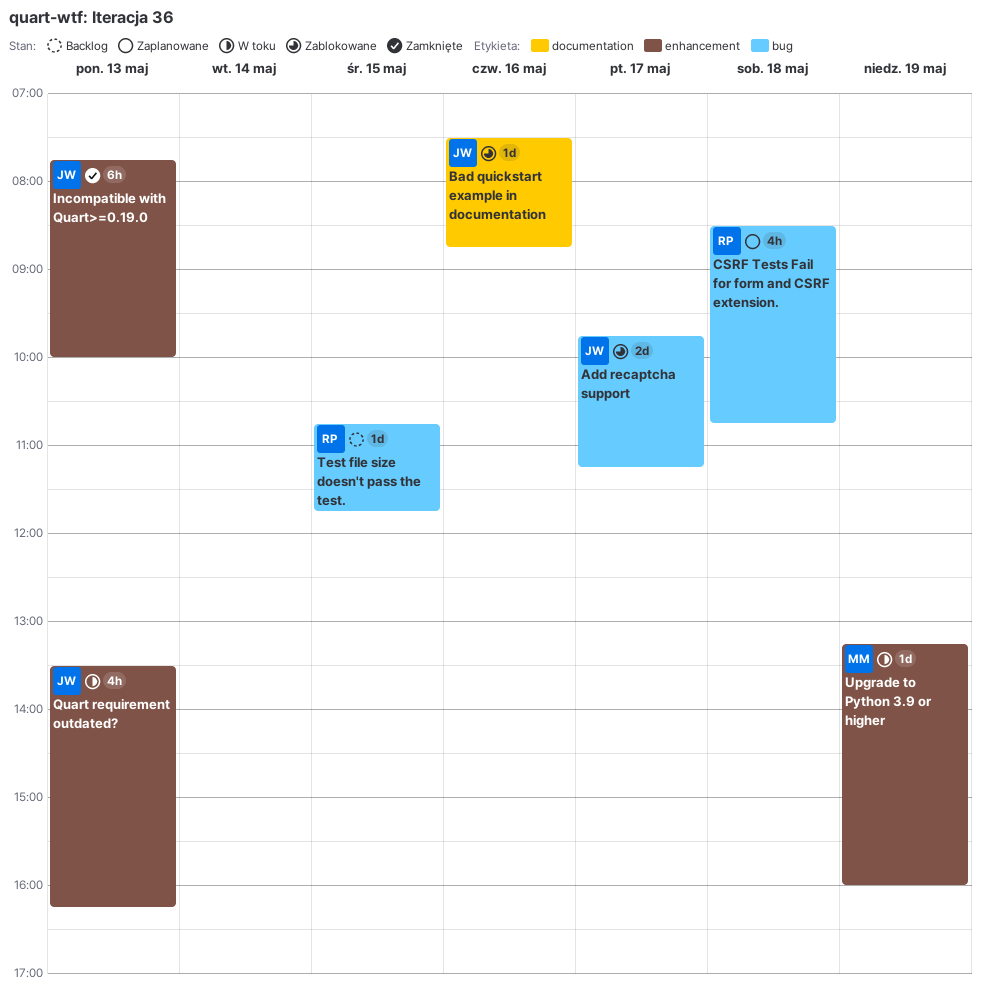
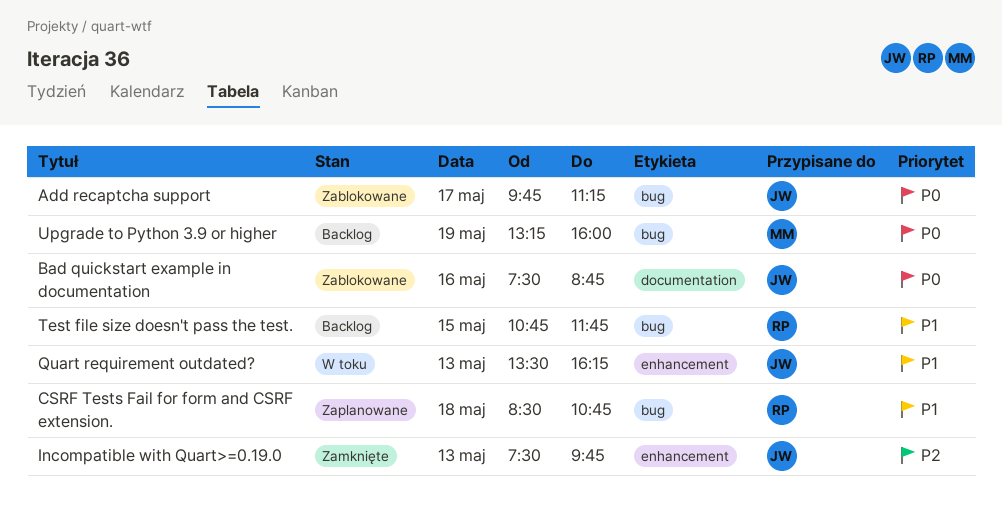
Incompatible with Quart>=0.19.0, begins: 07:45 -> 07:30
Incompatible with Quart>=0.19.0, ends: 10:00 -> 09:45
Upgrade to Python 3.9 or higher, status: W toku -> Backlog
Upgrade to Python 3.9 or higher, label: enhancement -> bug

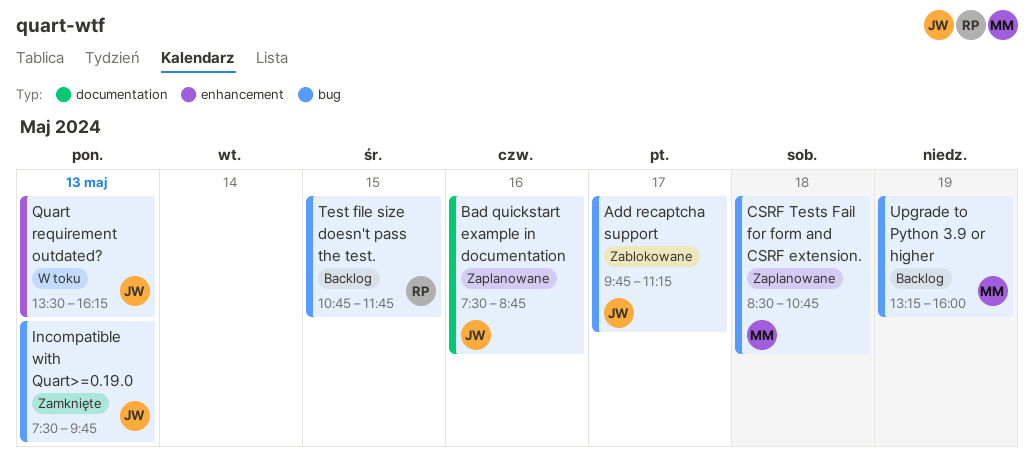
Bad quickstart example in documentation, status: Zablokowane -> Zaplanowane
CSRF Tests Fail for form and CSRF extension., owner: RP -> MM
Incompatible with Quart>=0.19.0, label: enhancement -> bug

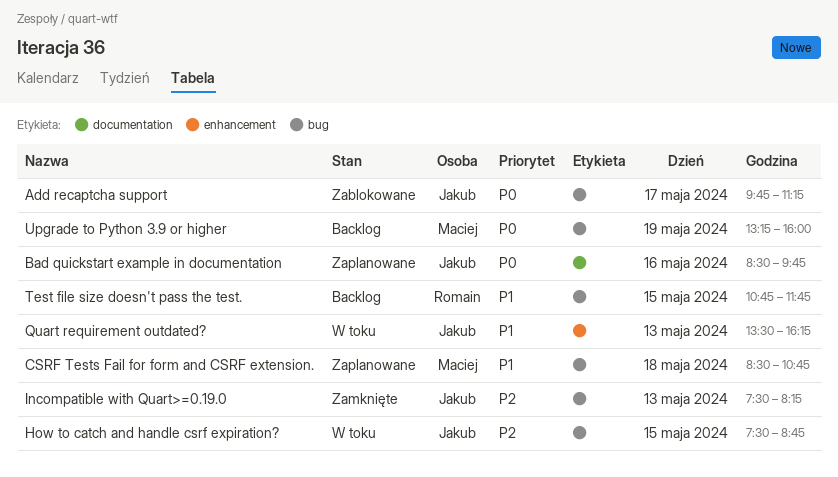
Bad quickstart example in documentation, begins: 07:30 -> 08:30
Bad quickstart example in documentation, ends: 08:45 -> 09:45
How to catch and handle csrf expiration?: none -> present
Incompatible with Quart>=0.19.0, ends: 09:45 -> 08:15

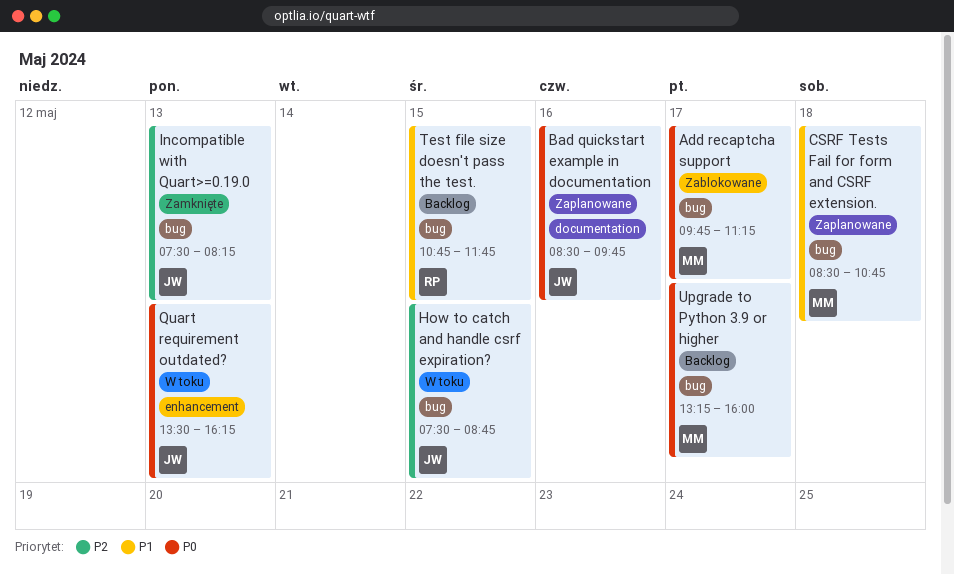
Add recaptcha support, owner: Jakub -> Maciej
Quart requirement outdated?, priority: P1 -> P0
Upgrade to Python 3.9 or higher, day: May 19 -> May 17

